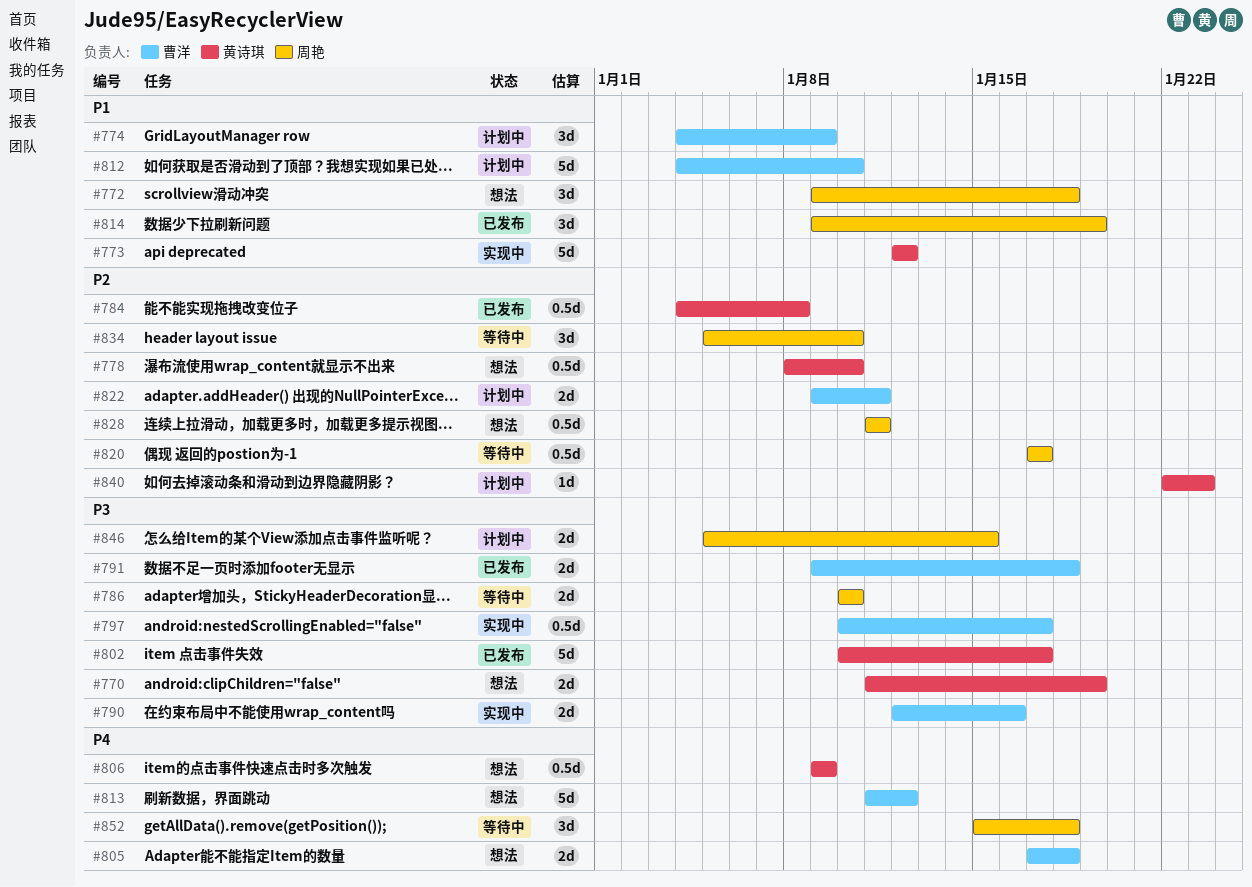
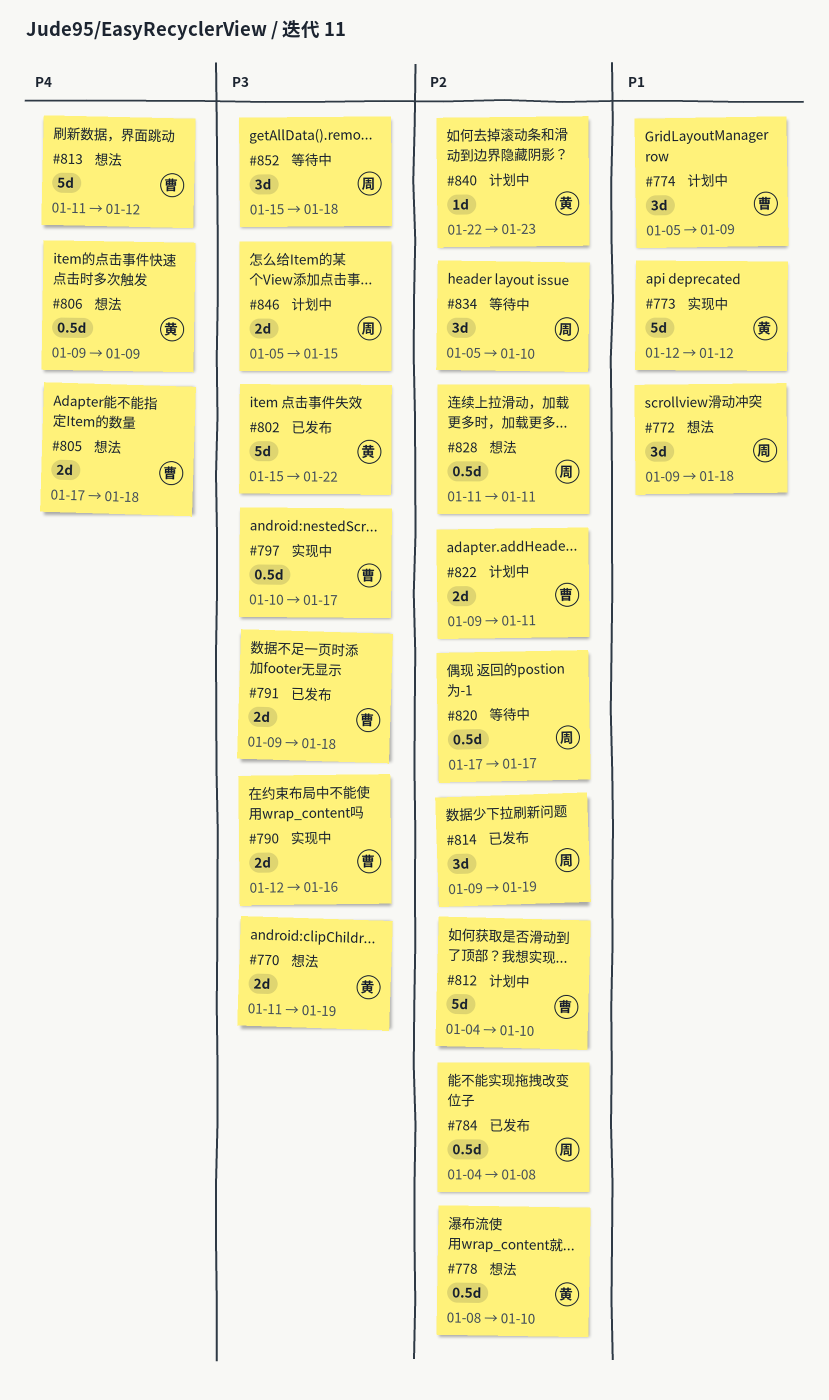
#774, start: Jan 4 -> Jan 5
#784, owner: 黄诗琪 -> 周艳
#786: present -> none
#802, start: Jan 10 -> Jan 15
#802, due: Jan 17 -> Jan 22
#812, priority: P1 -> P2
#814, priority: P1 -> P2
#852, priority: P4 -> P3

